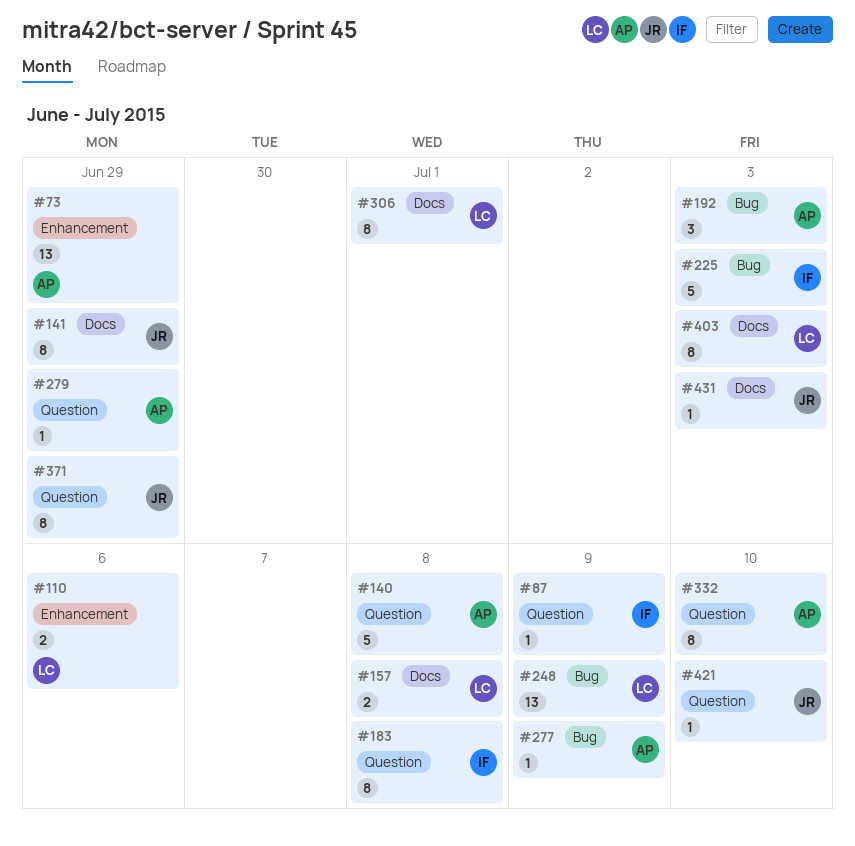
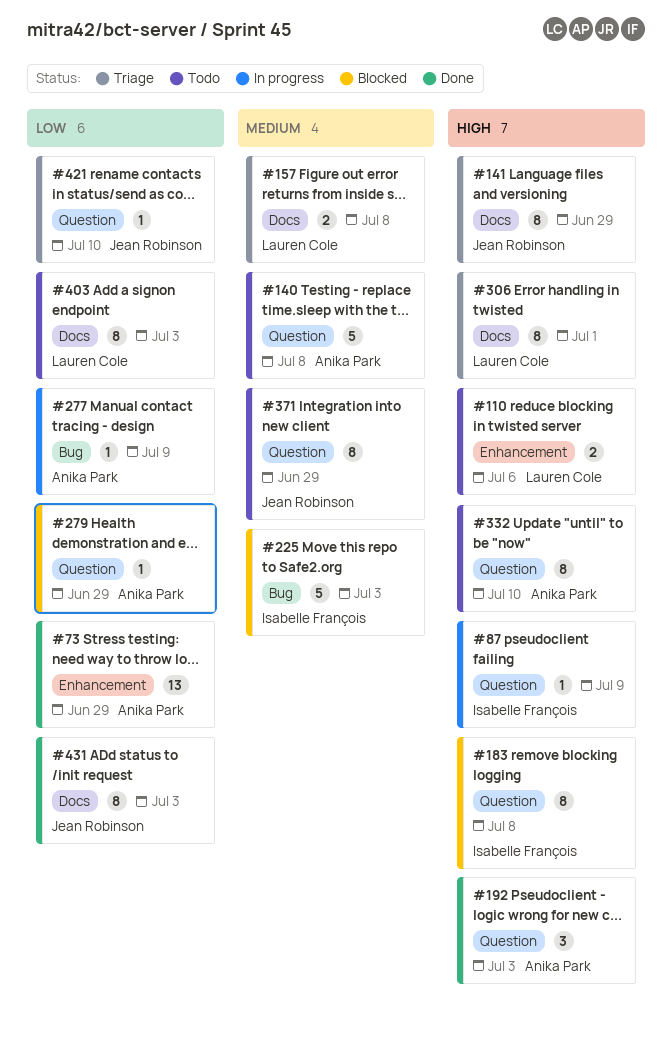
#192, label: Bug -> Question
#248: present -> none
#431, estimate: 1 -> 8

